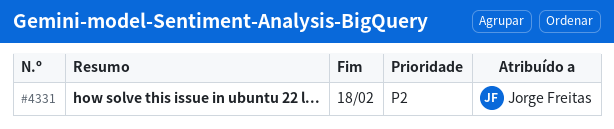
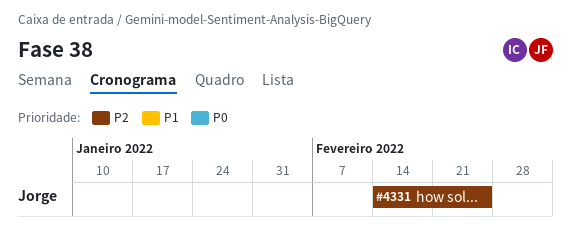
#4331, due: Feb 18 -> Feb 25

